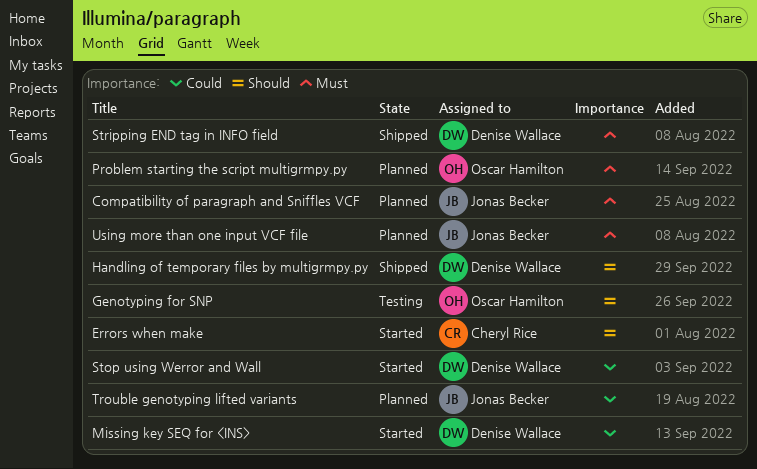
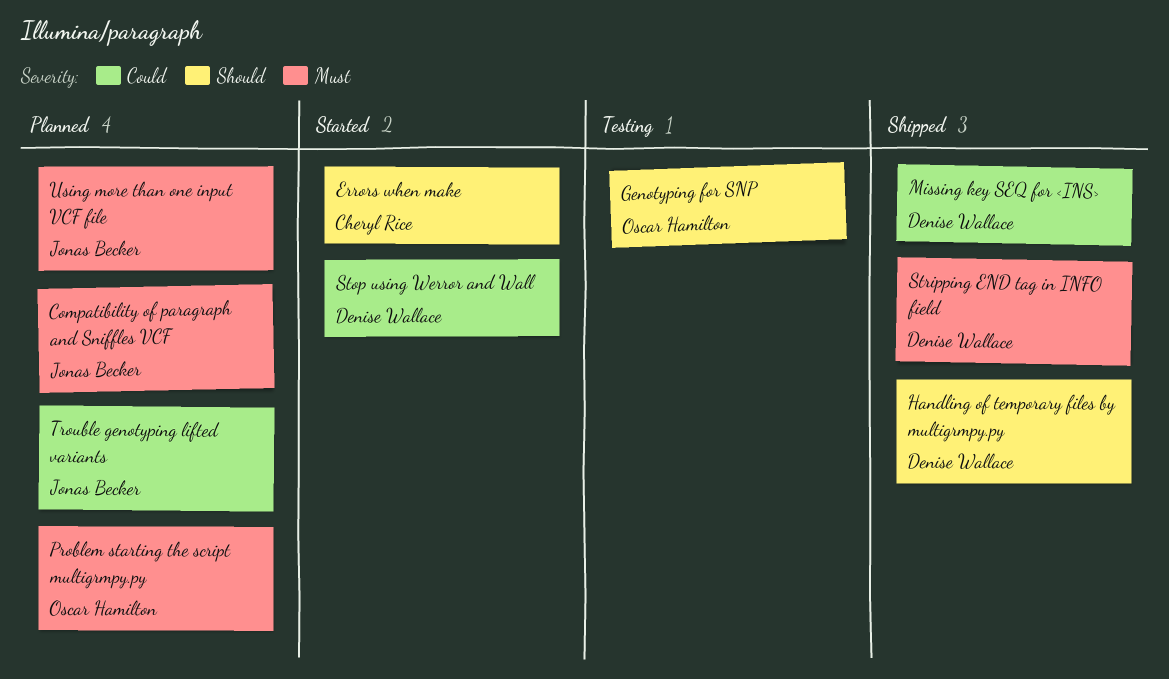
Missing key SEQ for <INS>, status: Started -> Shipped

